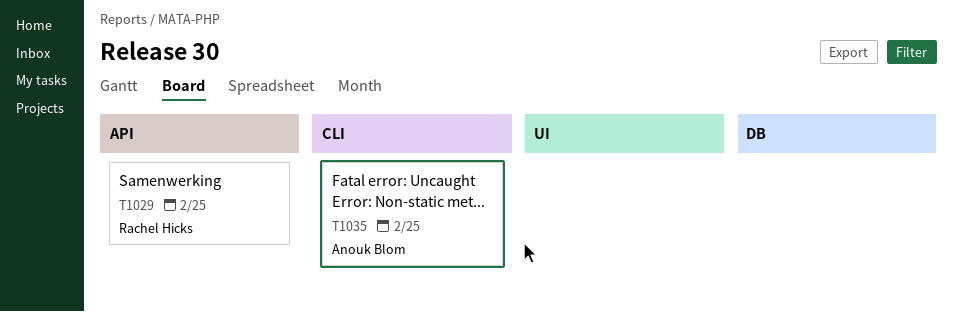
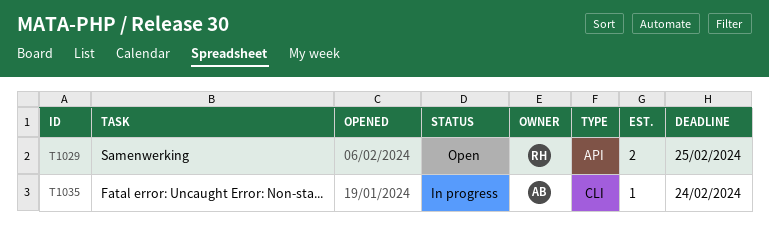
T1035, due: Feb 25 -> Feb 24

